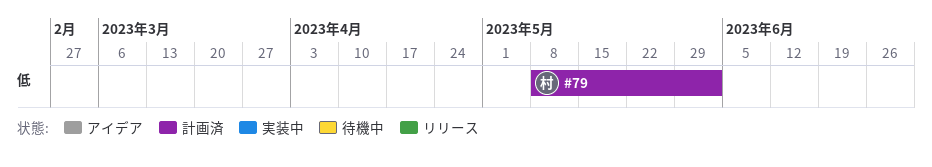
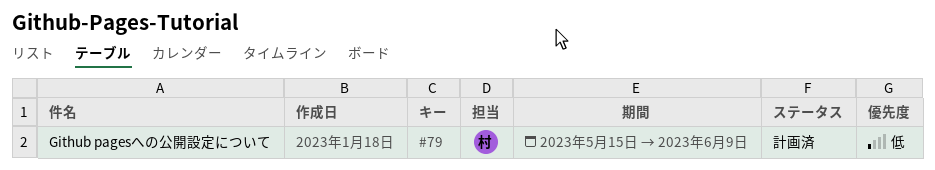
#79, start: May 8 -> May 15
#79, due: Jun 2 -> Jun 9

